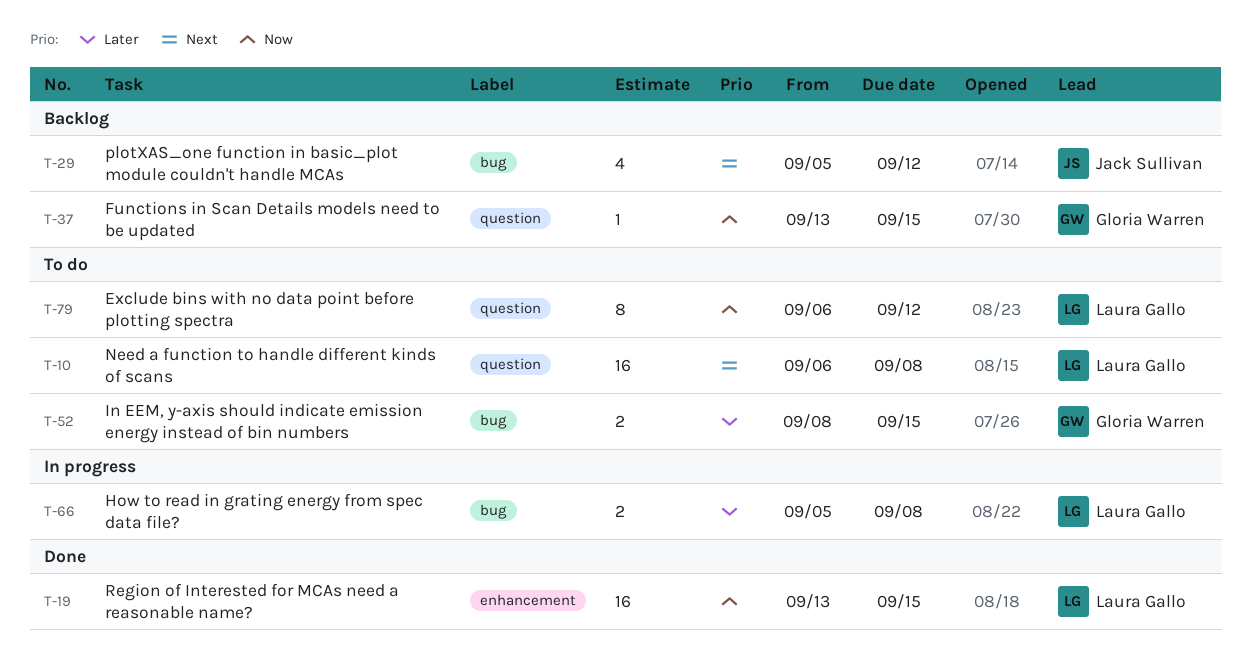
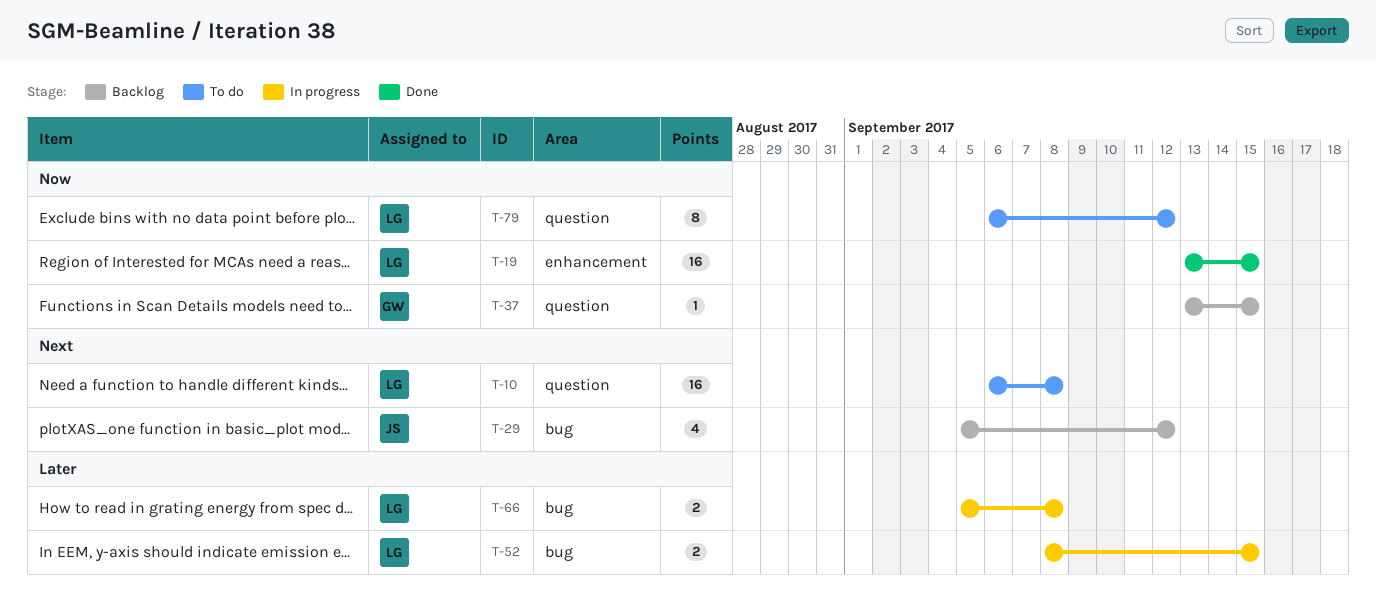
T-52, status: To do -> In progress
T-52, owner: Gloria Warren -> Laura Gallo

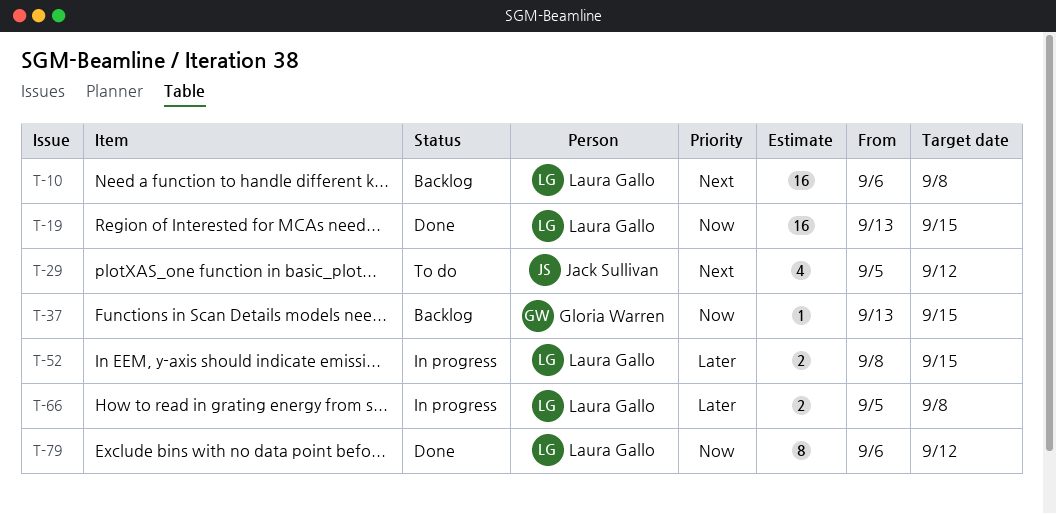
T-10, status: To do -> Backlog
T-29, status: Backlog -> To do
T-79, status: To do -> Done

